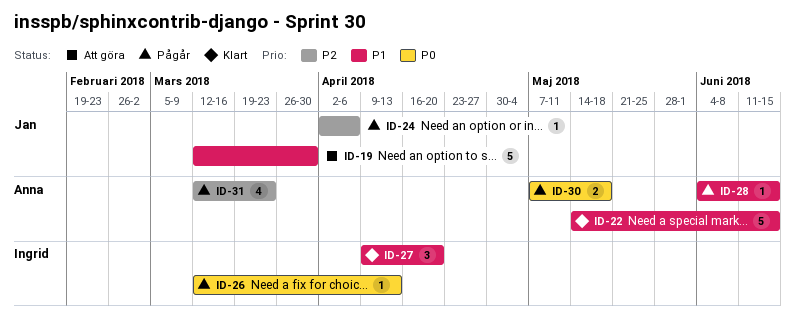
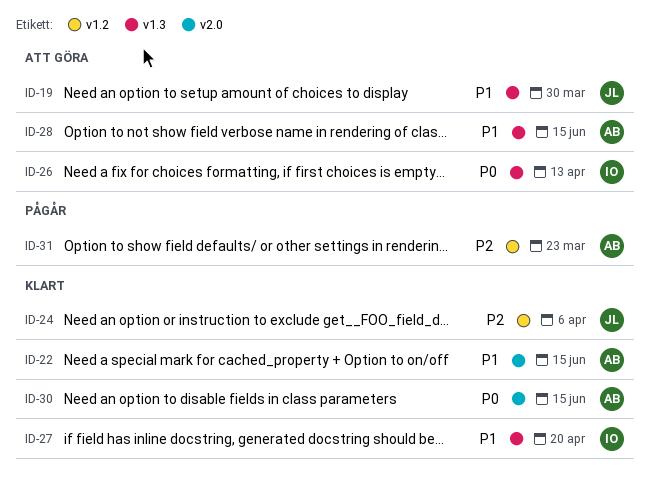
ID-24, status: Pågår -> Klart
ID-26, status: Pågår -> Att göra
ID-28, status: Pågår -> Att göra
ID-30, status: Pågår -> Klart
ID-30, due: May 18 -> Jun 15

